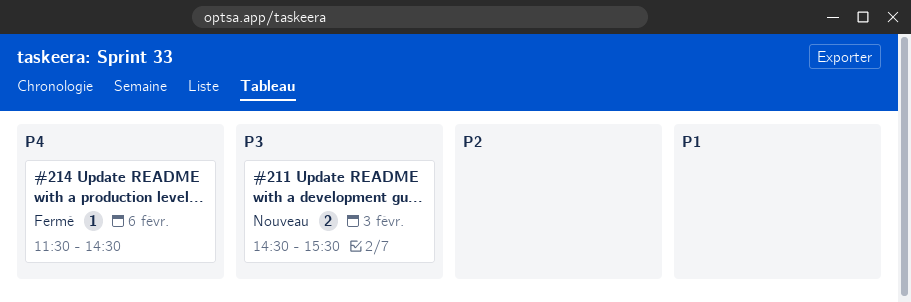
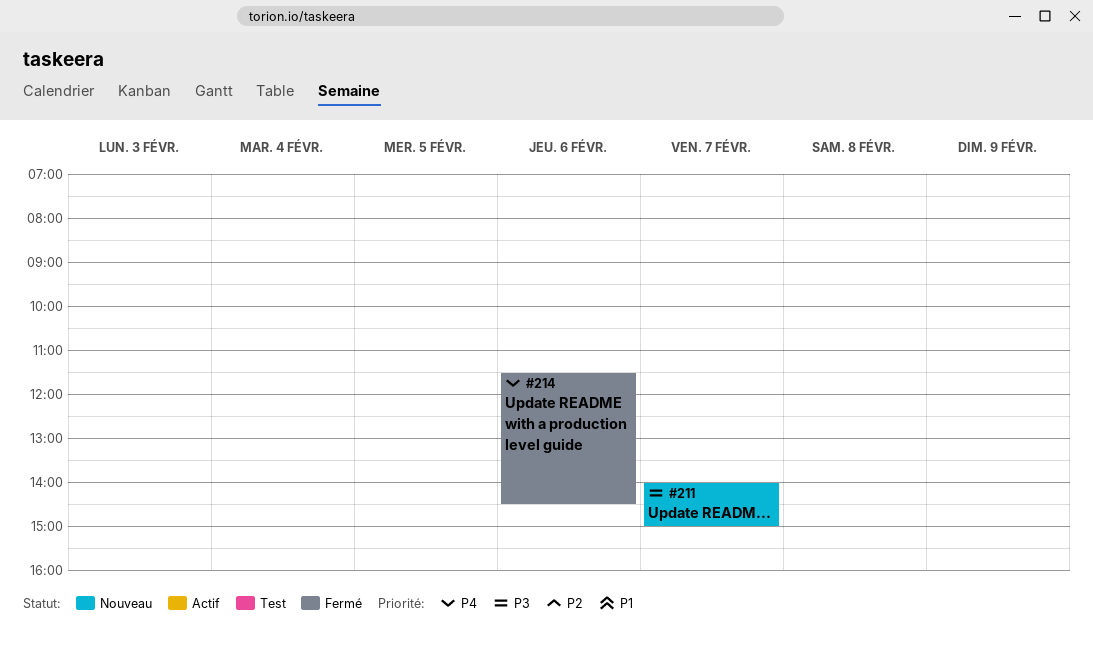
#211, day: Feb 3 -> Feb 7
#211, begins: 14:30 -> 14:00
#211, ends: 15:30 -> 15:00

